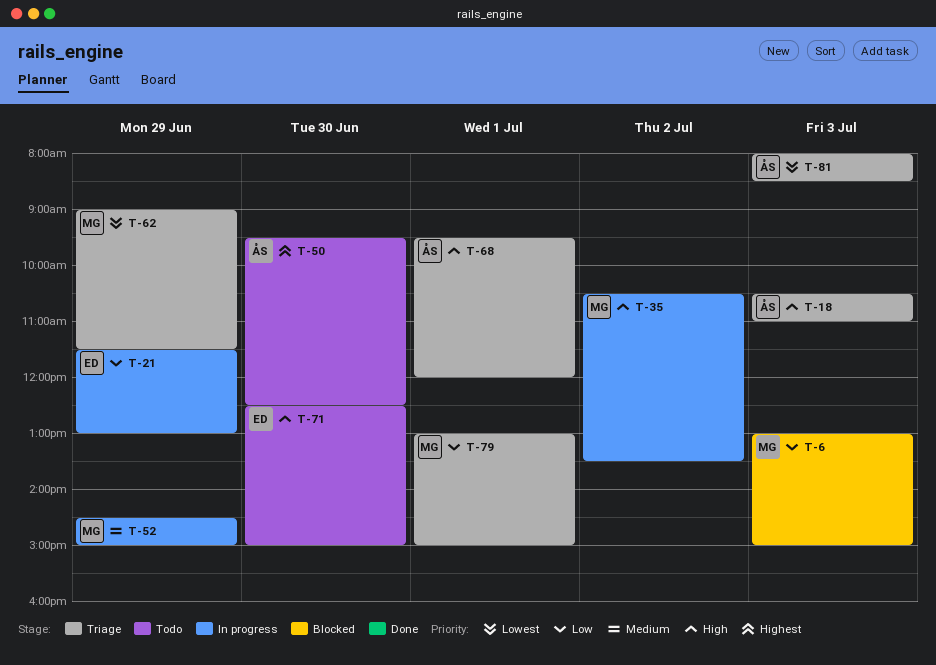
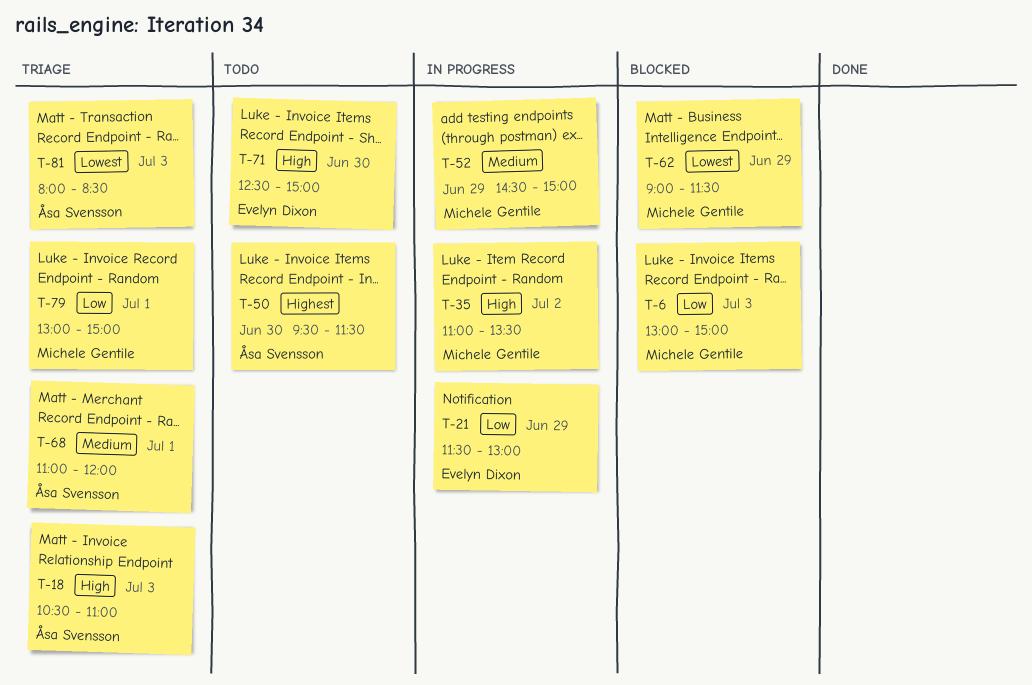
T-35, begins: 10:30 -> 11:00
T-50, ends: 12:30 -> 11:30
T-62, status: Triage -> Blocked
T-68, priority: High -> Medium
T-68, begins: 09:30 -> 11:00

